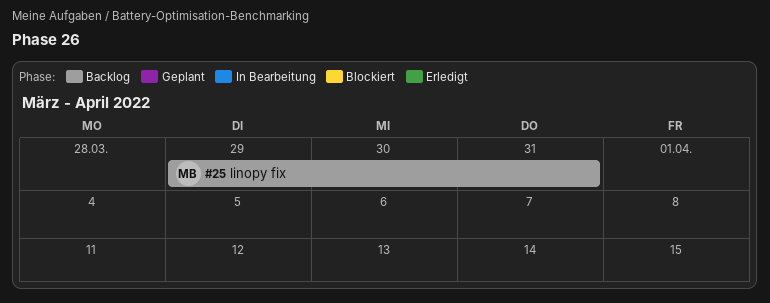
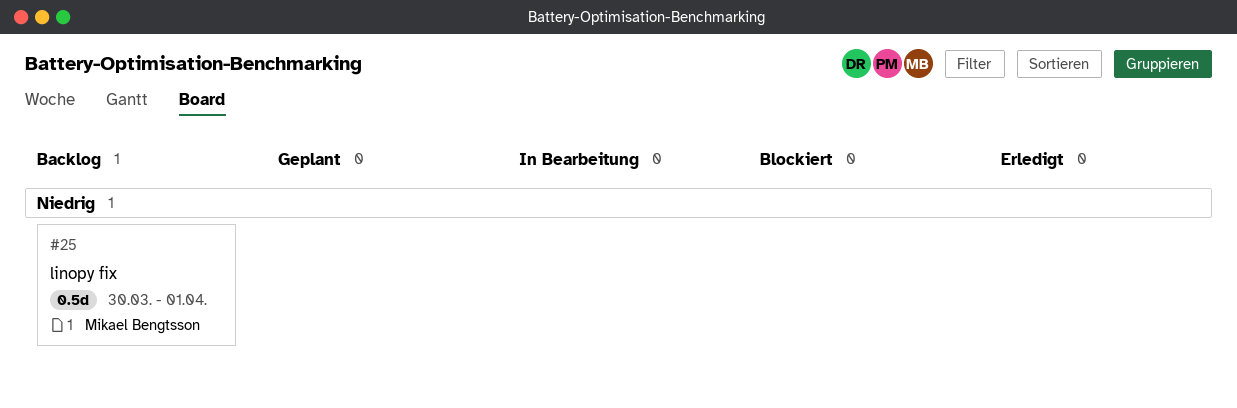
#25, start: Mar 29 -> Mar 30
#25, due: Mar 31 -> Apr 1

